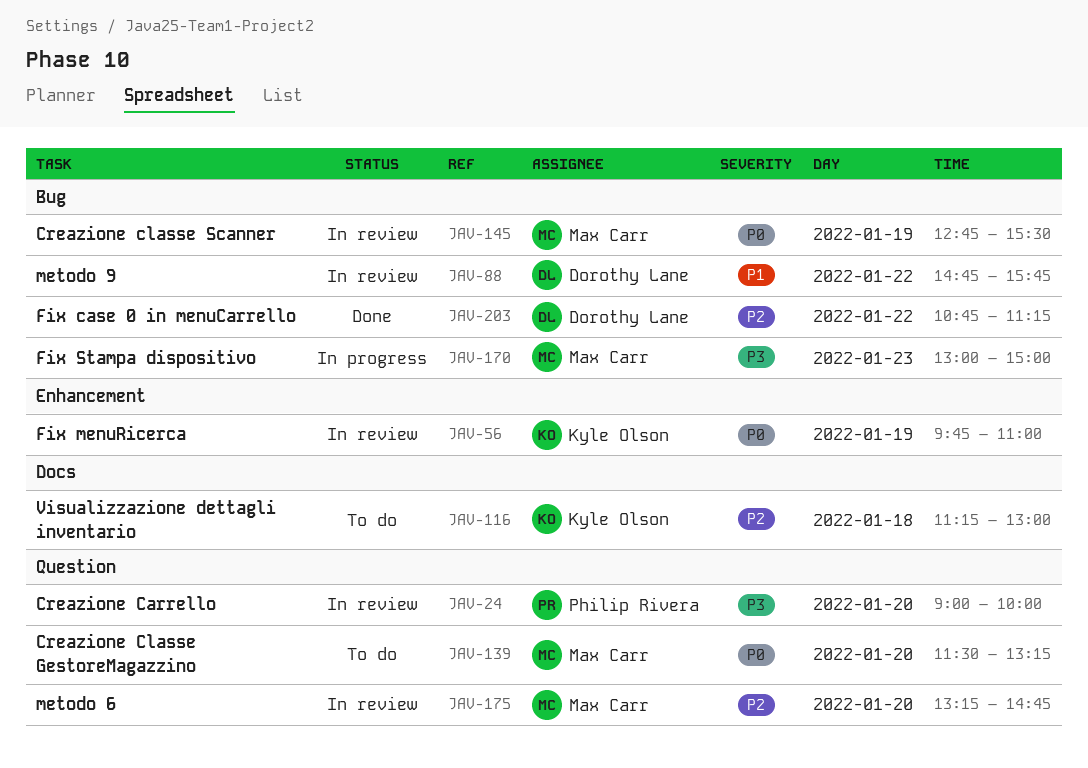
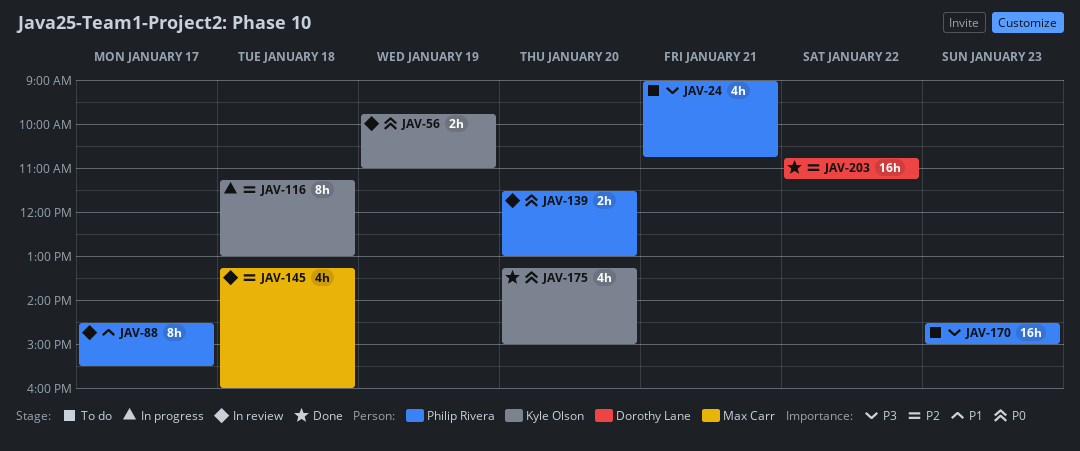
JAV-24, status: In review -> To do
JAV-24, day: Jan 20 -> Jan 21
JAV-24, ends: 10:00 -> 10:45
JAV-88, owner: Dorothy Lane -> Philip Rivera
JAV-88, day: Jan 22 -> Jan 17
JAV-88, begins: 14:45 -> 14:30
JAV-88, ends: 15:45 -> 15:30
JAV-116, status: To do -> In progress
JAV-139, status: To do -> In review
JAV-139, owner: Max Carr -> Philip Rivera
JAV-139, ends: 13:15 -> 13:00
JAV-145, priority: P0 -> P2
JAV-145, day: Jan 19 -> Jan 18
JAV-145, begins: 12:45 -> 13:15
JAV-145, ends: 15:30 -> 16:00
JAV-170, status: In progress -> To do
JAV-170, owner: Max Carr -> Philip Rivera
JAV-170, begins: 13:00 -> 14:30
JAV-175, status: In review -> Done
JAV-175, owner: Max Carr -> Kyle Olson
JAV-175, priority: P2 -> P0
JAV-175, ends: 14:45 -> 15:00

